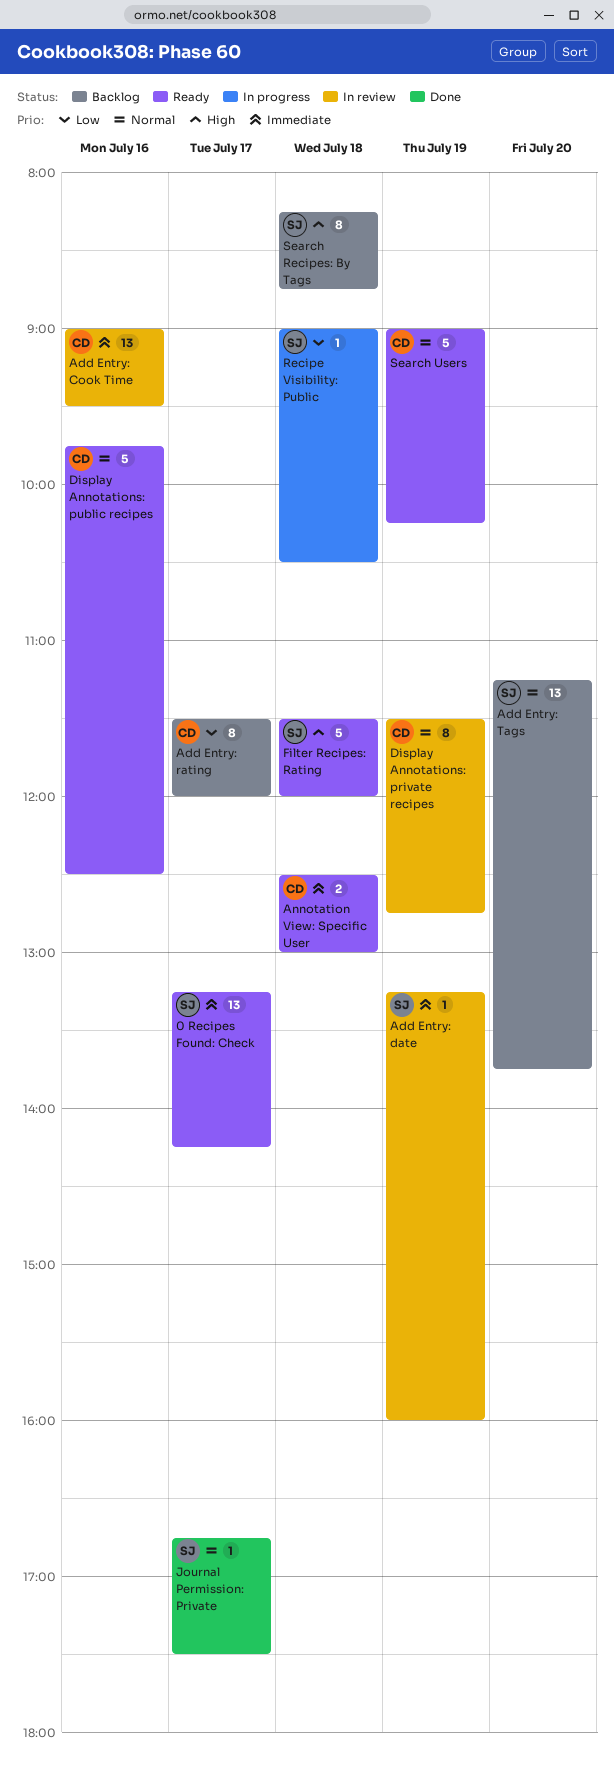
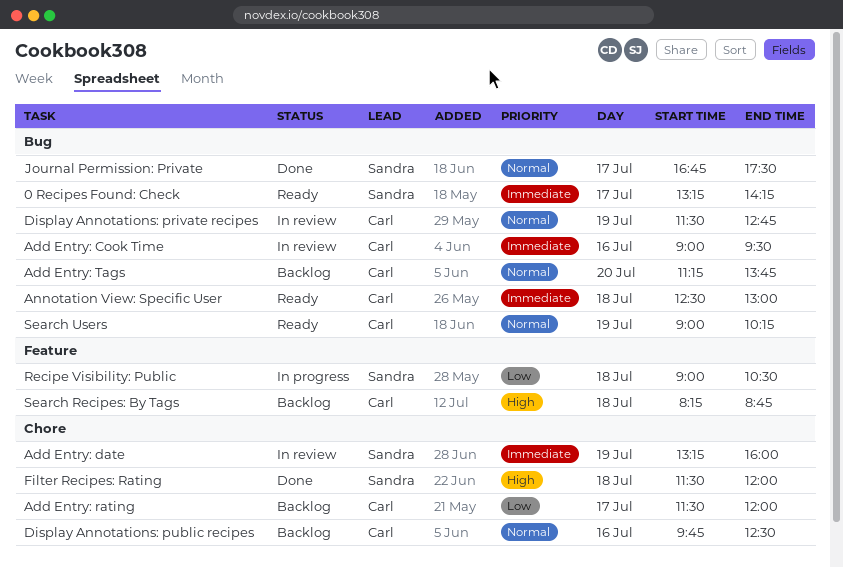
Add Entry: Tags, owner: Sandra -> Carl
Display Annotations: public recipes, status: Ready -> Backlog
Filter Recipes: Rating, status: Ready -> Done
Search Recipes: By Tags, owner: Sandra -> Carl

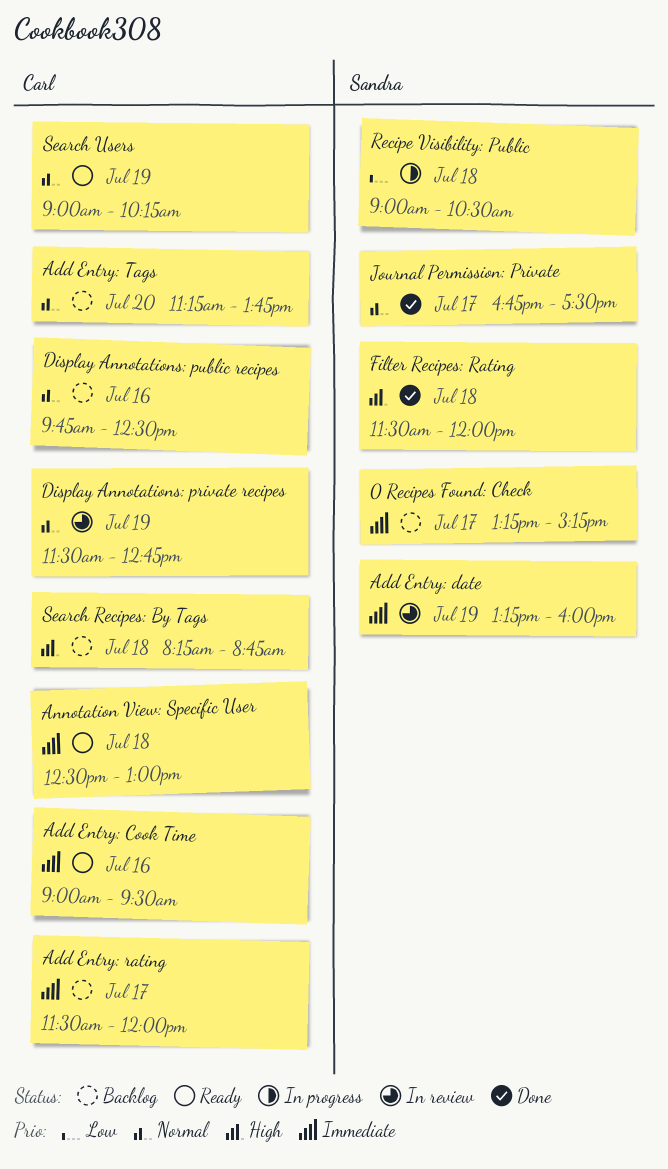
0 Recipes Found: Check, status: Ready -> Backlog
0 Recipes Found: Check, ends: 14:15 -> 15:15
Add Entry: Cook Time, status: In review -> Ready
Add Entry: rating, priority: Low -> Immediate

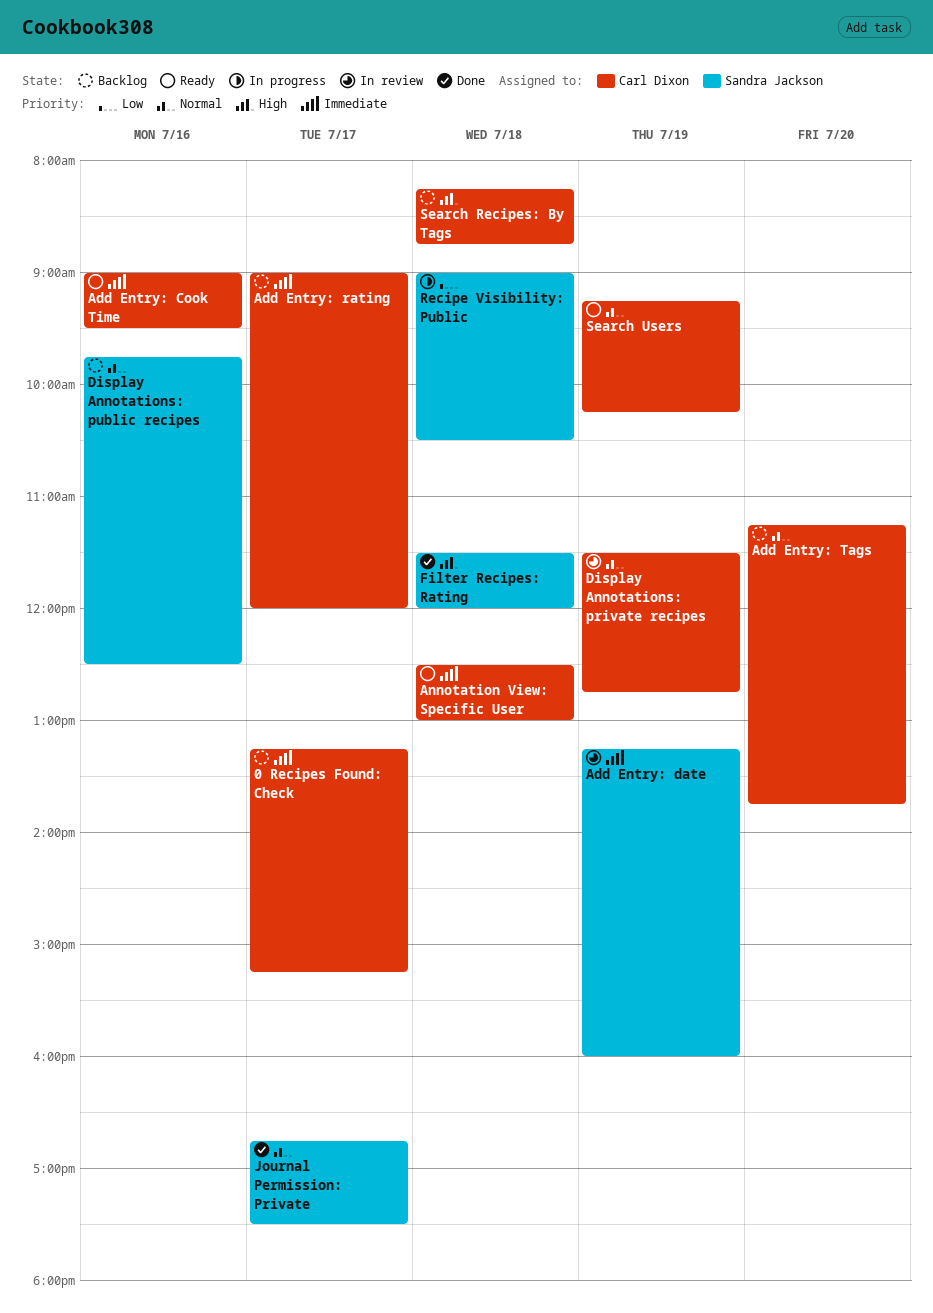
0 Recipes Found: Check, owner: Sandra Jackson -> Carl Dixon
Add Entry: rating, begins: 11:30 -> 09:00
Display Annotations: public recipes, owner: Carl Dixon -> Sandra Jackson
Search Users, begins: 09:00 -> 09:15

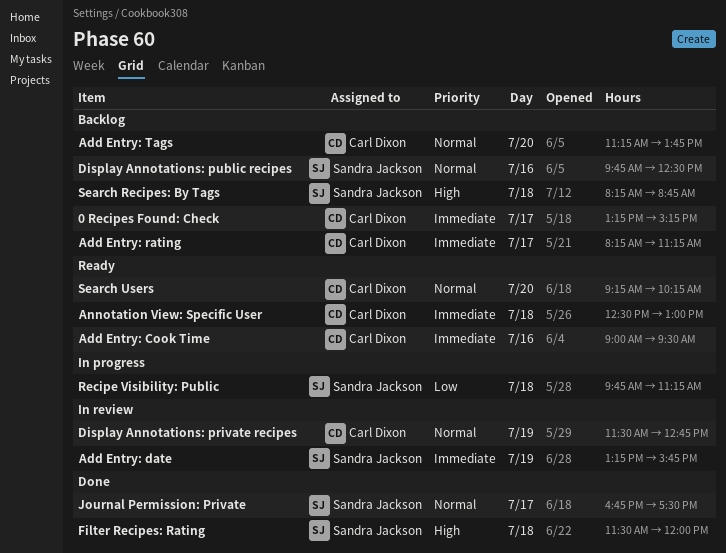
Add Entry: date, ends: 16:00 -> 15:45
Add Entry: rating, begins: 09:00 -> 08:15
Add Entry: rating, ends: 12:00 -> 11:15
Recipe Visibility: Public, begins: 09:00 -> 09:45
Recipe Visibility: Public, ends: 10:30 -> 11:15
Search Recipes: By Tags, owner: Carl Dixon -> Sandra Jackson
Search Users, day: Jul 19 -> Jul 20

